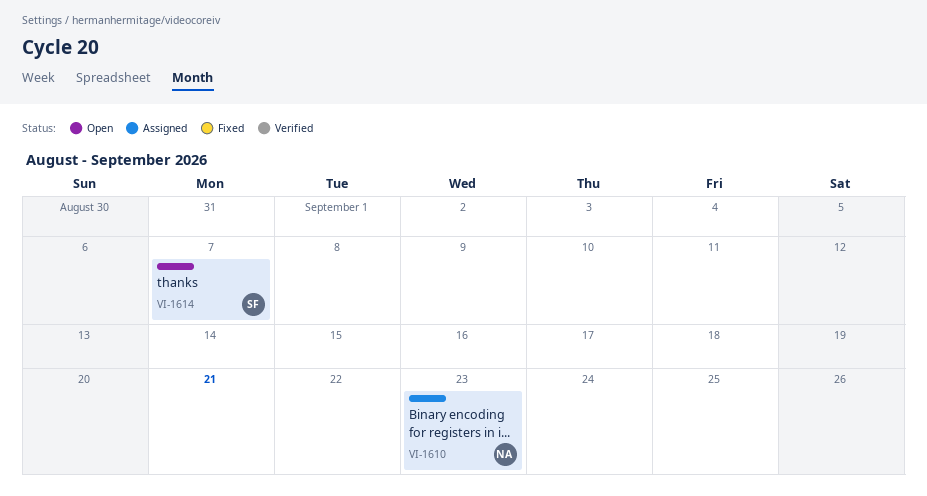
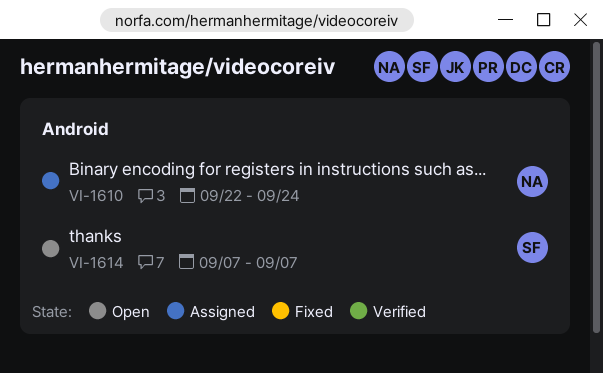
VI-1610, due: Sep 23 -> Sep 24

